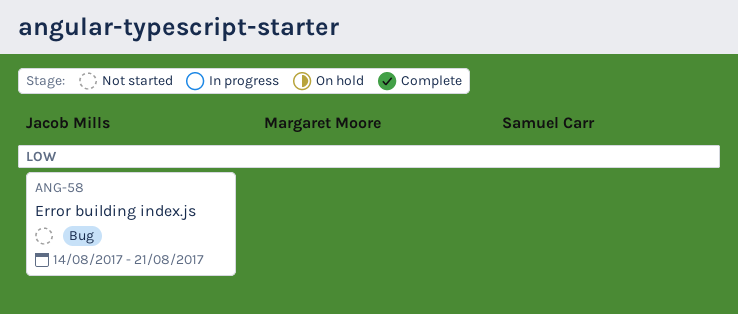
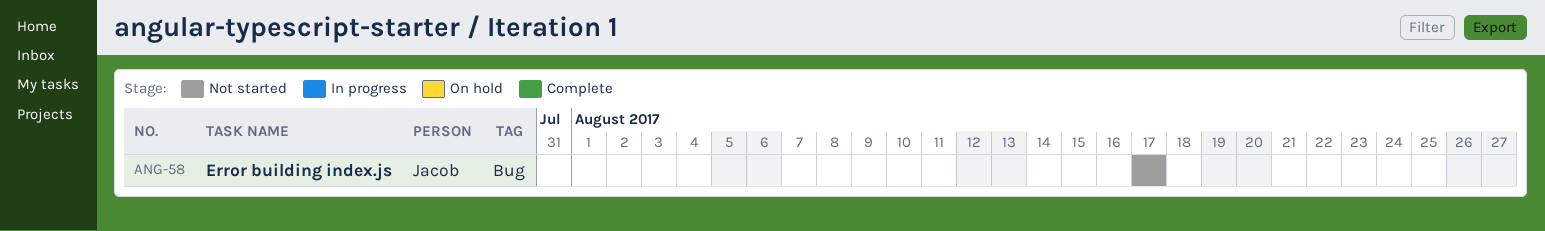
ANG-58, start: Aug 14 -> Aug 17
ANG-58, due: Aug 21 -> Aug 17

